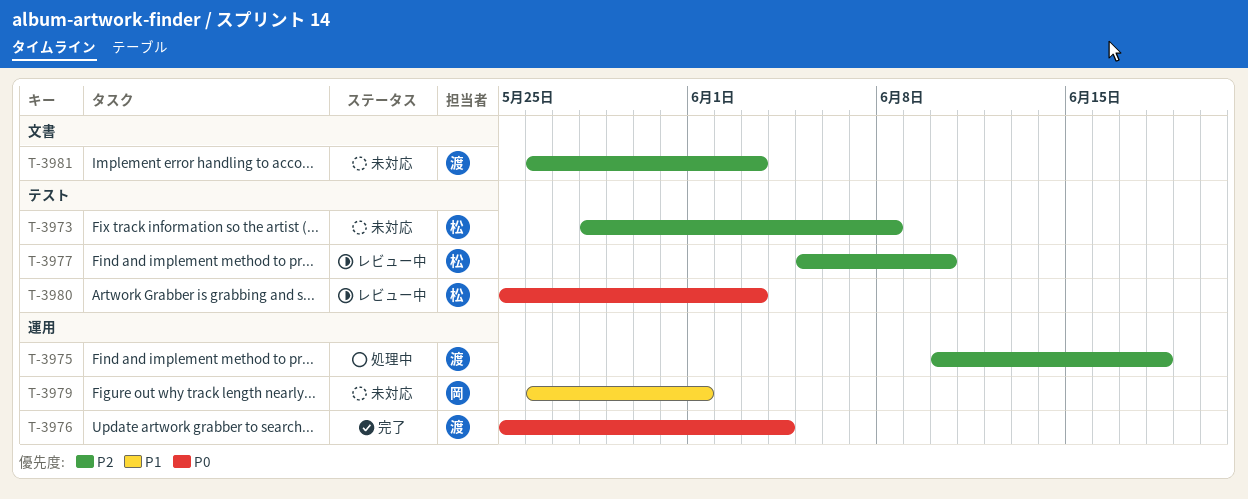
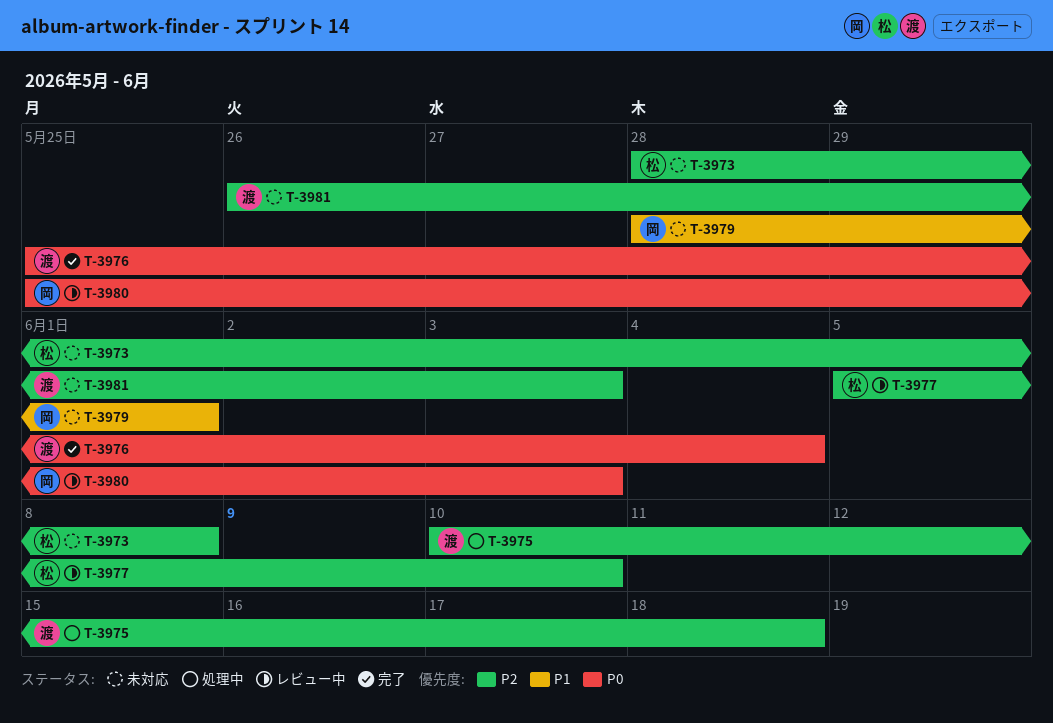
T-3979, start: May 26 -> May 28
T-3980, owner: 松 -> 岡

